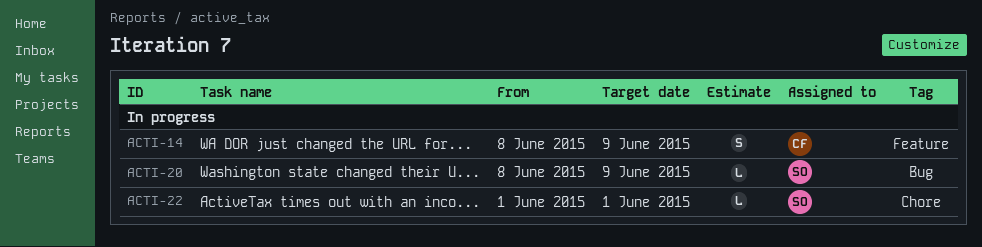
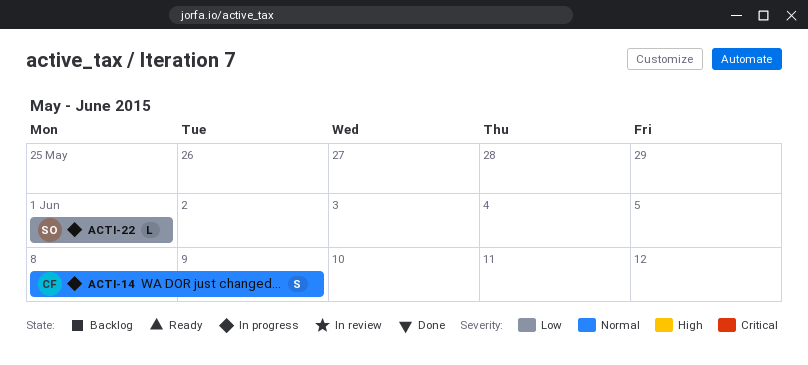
ACTI-20: present -> none

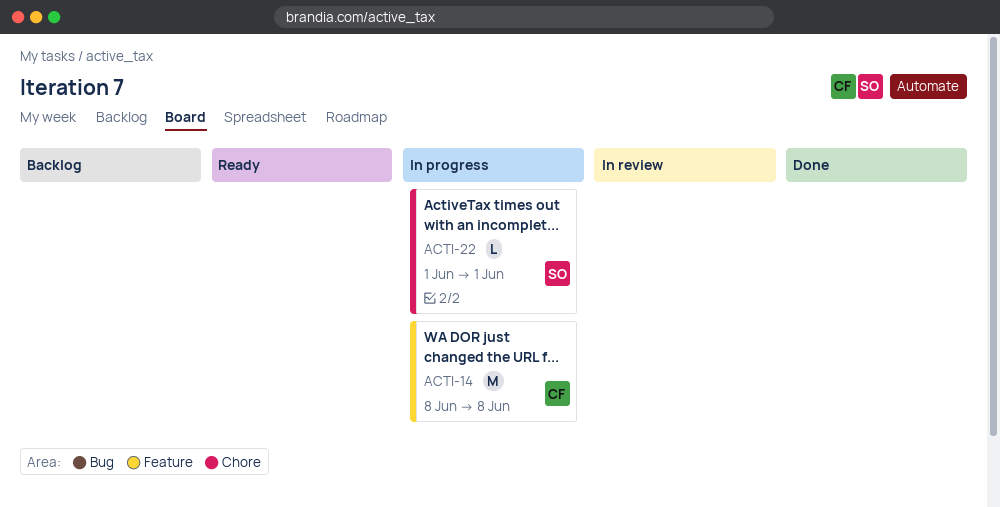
ACTI-14, estimate: S -> M
ACTI-14, due: Jun 9 -> Jun 8

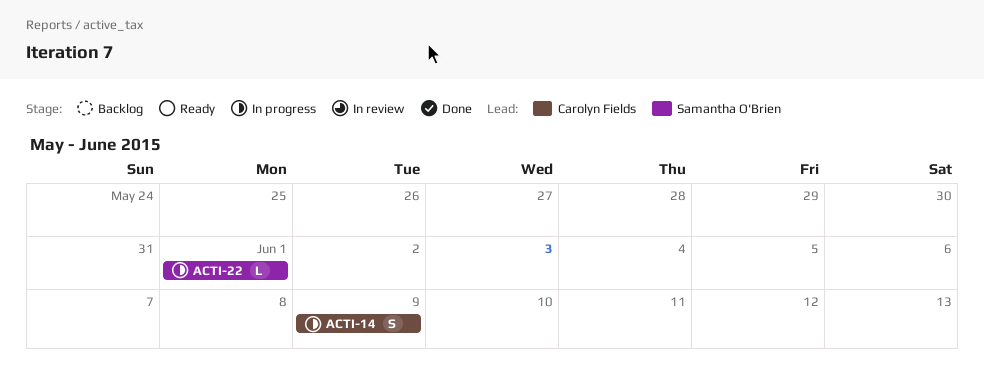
ACTI-14, estimate: M -> S
ACTI-14, start: Jun 8 -> Jun 9
ACTI-14, due: Jun 8 -> Jun 9

